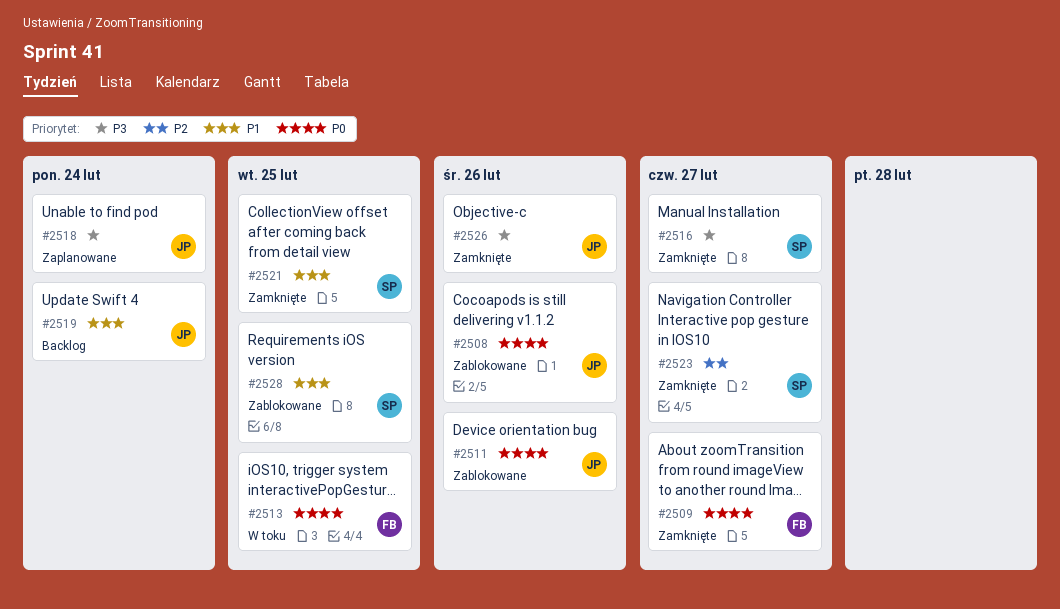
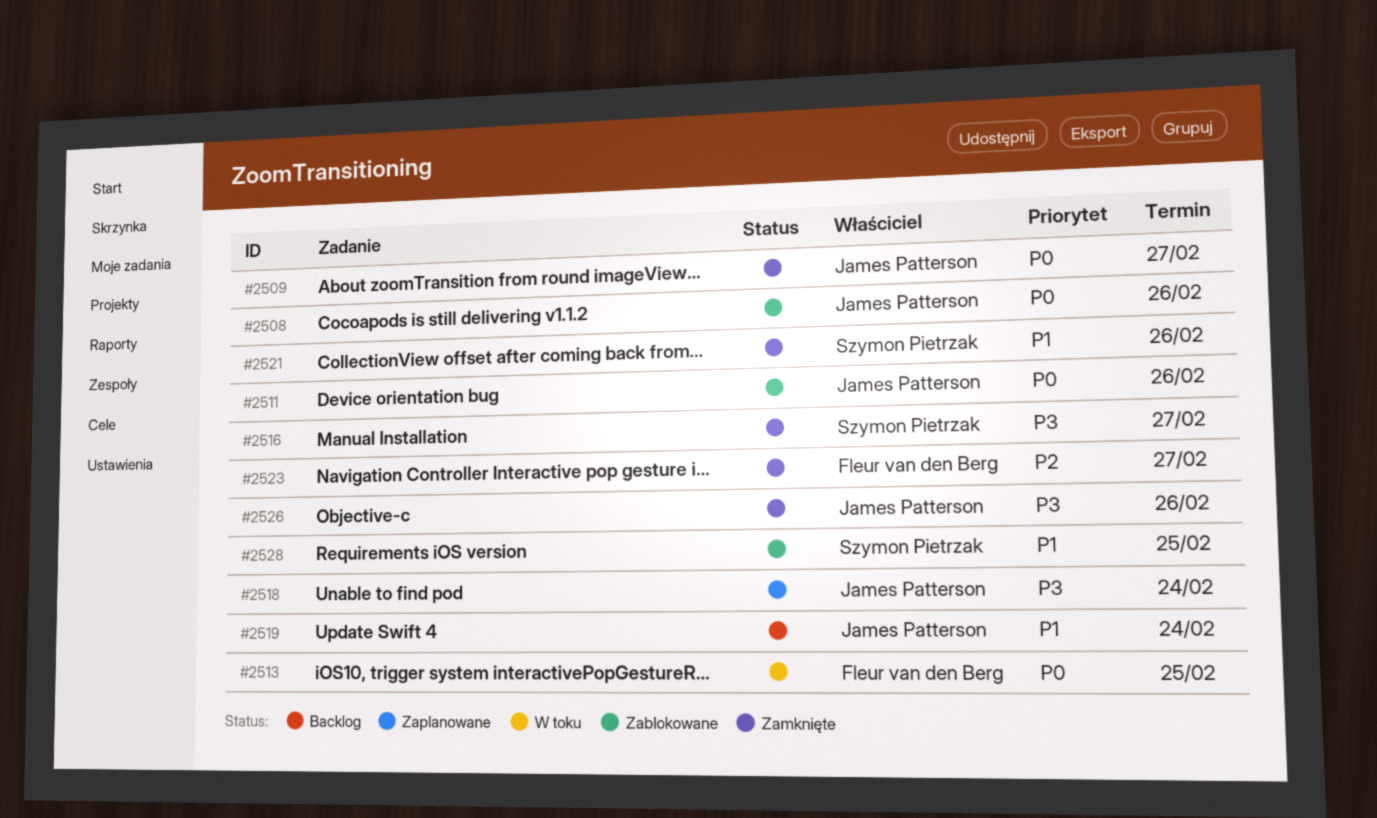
#2509, owner: Fleur van den Berg -> James Patterson
#2521, due: Feb 25 -> Feb 26
#2523, owner: Szymon Pietrzak -> Fleur van den Berg

